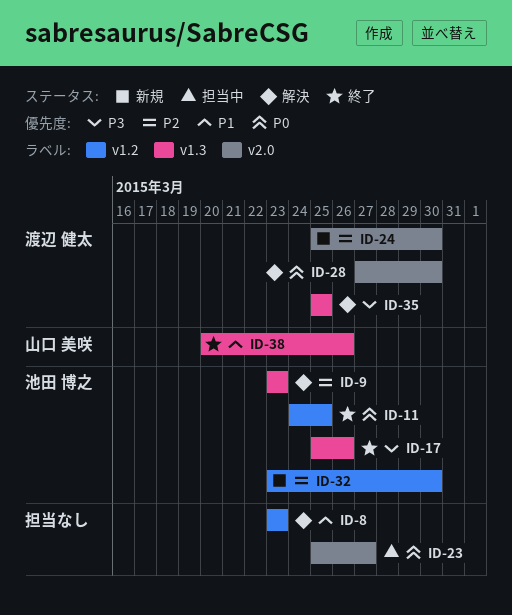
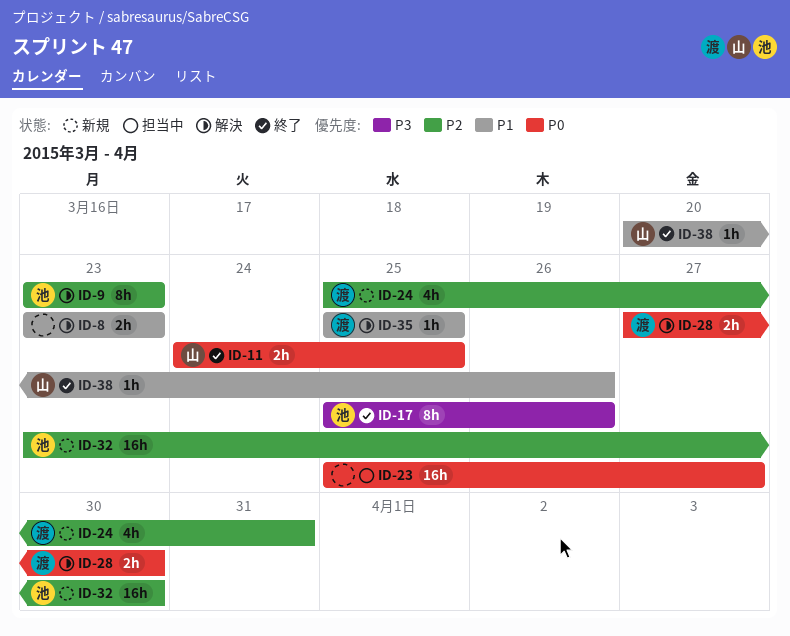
ID-11, owner: 池田 博之 -> 山口 美咲
ID-24, due: Mar 30 -> Mar 31
ID-35, priority: P3 -> P1

